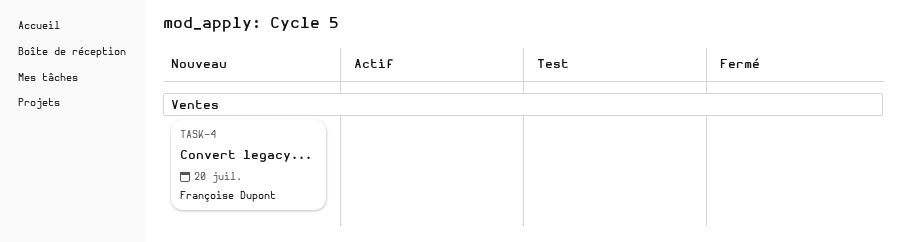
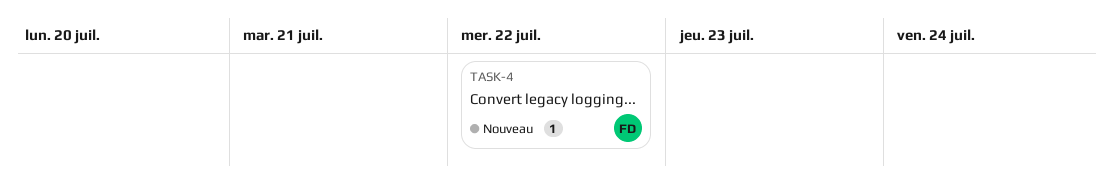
TASK-4, due: Jul 20 -> Jul 22

